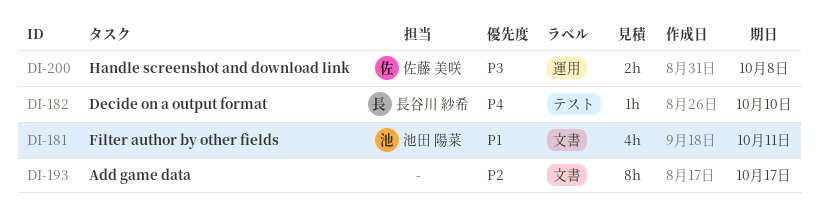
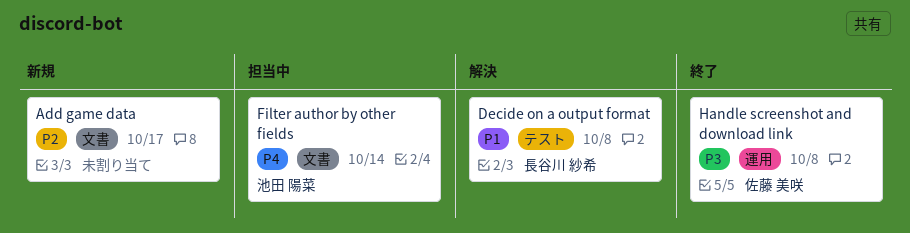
Decide on a output format, priority: P4 -> P1
Decide on a output format, due: Oct 10 -> Oct 8
Filter author by other fields, priority: P1 -> P4
Filter author by other fields, due: Oct 11 -> Oct 14

